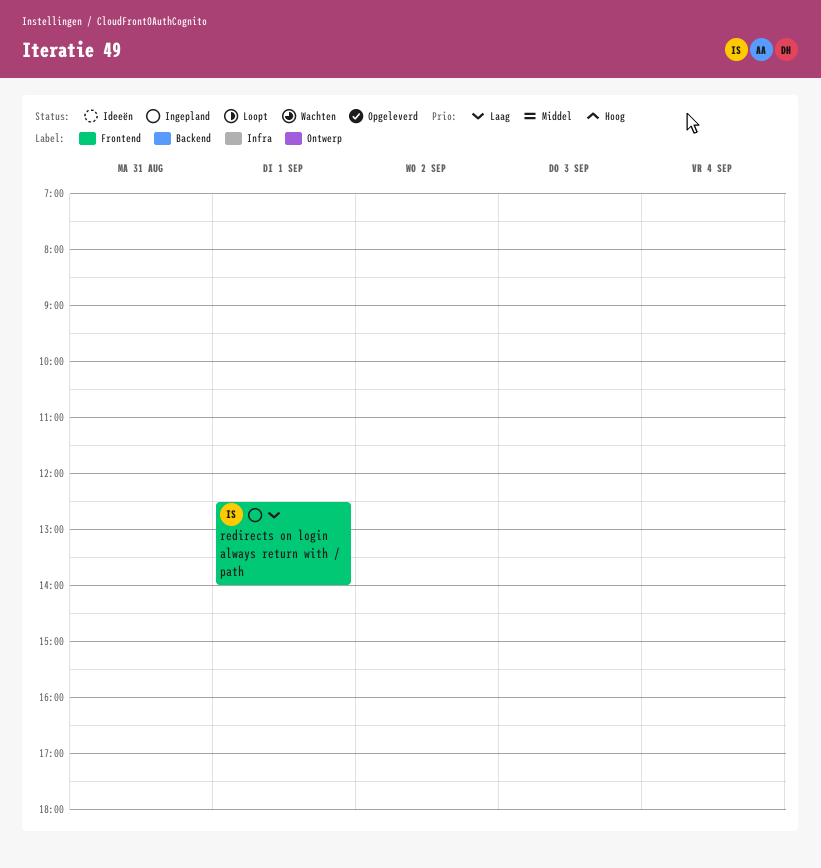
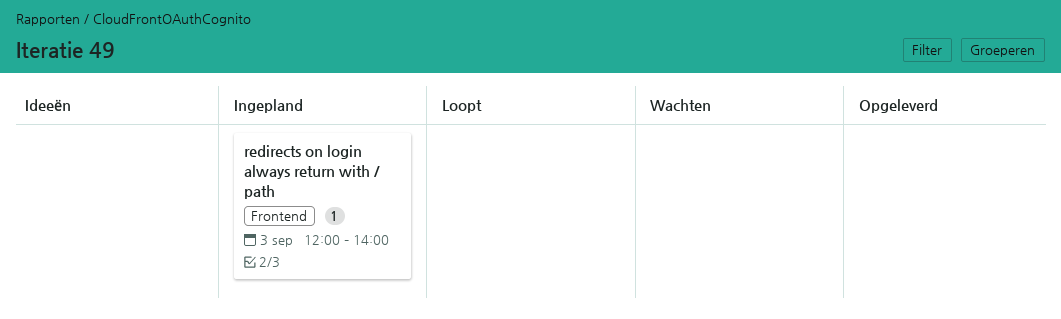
redirects on login always return with / path, day: Sep 1 -> Sep 3
redirects on login always return with / path, begins: 12:30 -> 12:00

